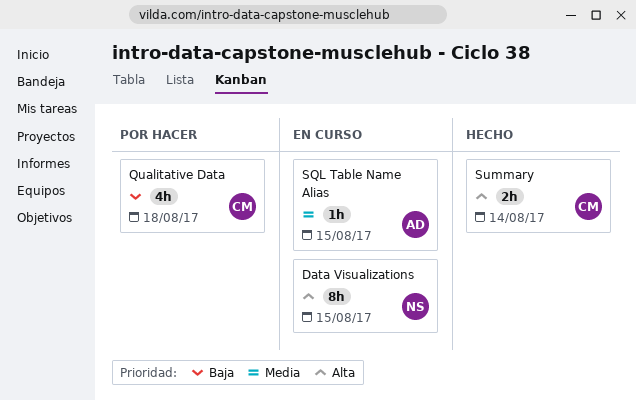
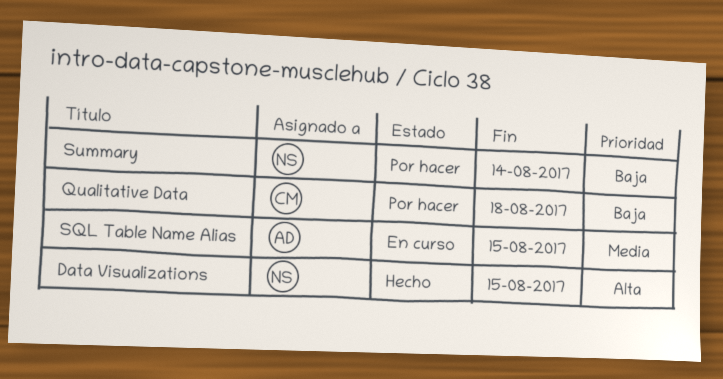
Data Visualizations, status: En curso -> Hecho
Summary, status: Hecho -> Por hacer
Summary, owner: CM -> NS
Summary, priority: Alta -> Baja

